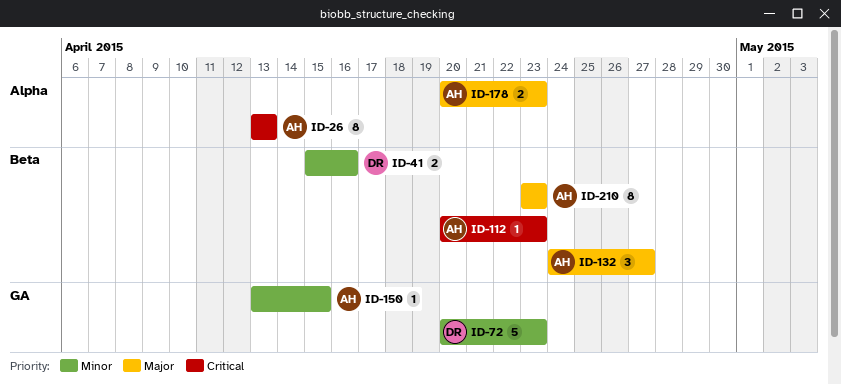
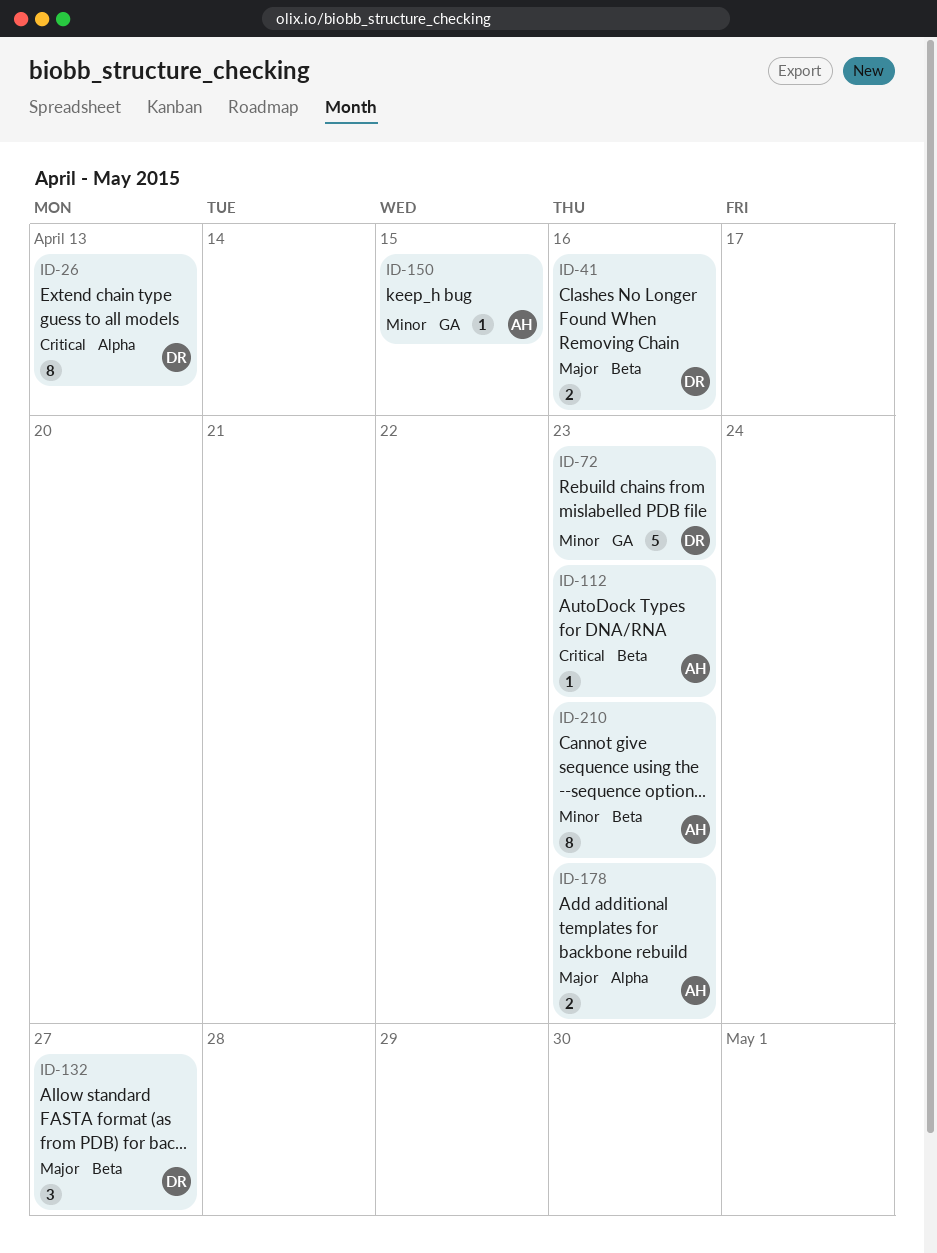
ID-26, owner: AH -> DR
ID-41, priority: Minor -> Major
ID-132, owner: AH -> DR
ID-210, priority: Major -> Minor

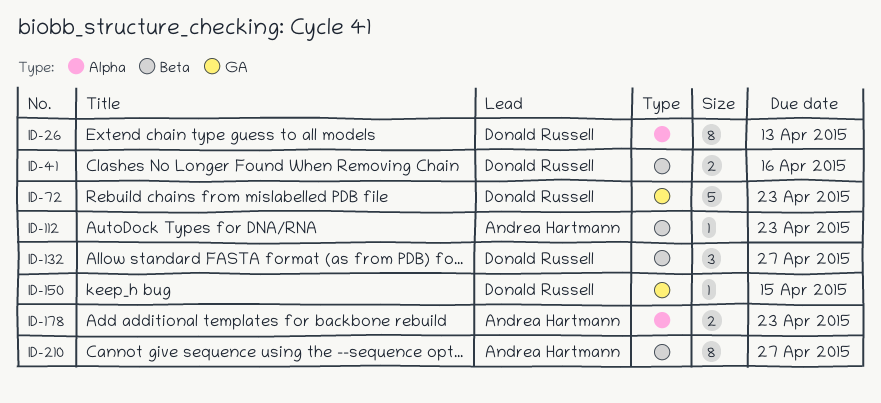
ID-150, owner: Andrea Hartmann -> Donald Russell
ID-210, due: Apr 23 -> Apr 27

